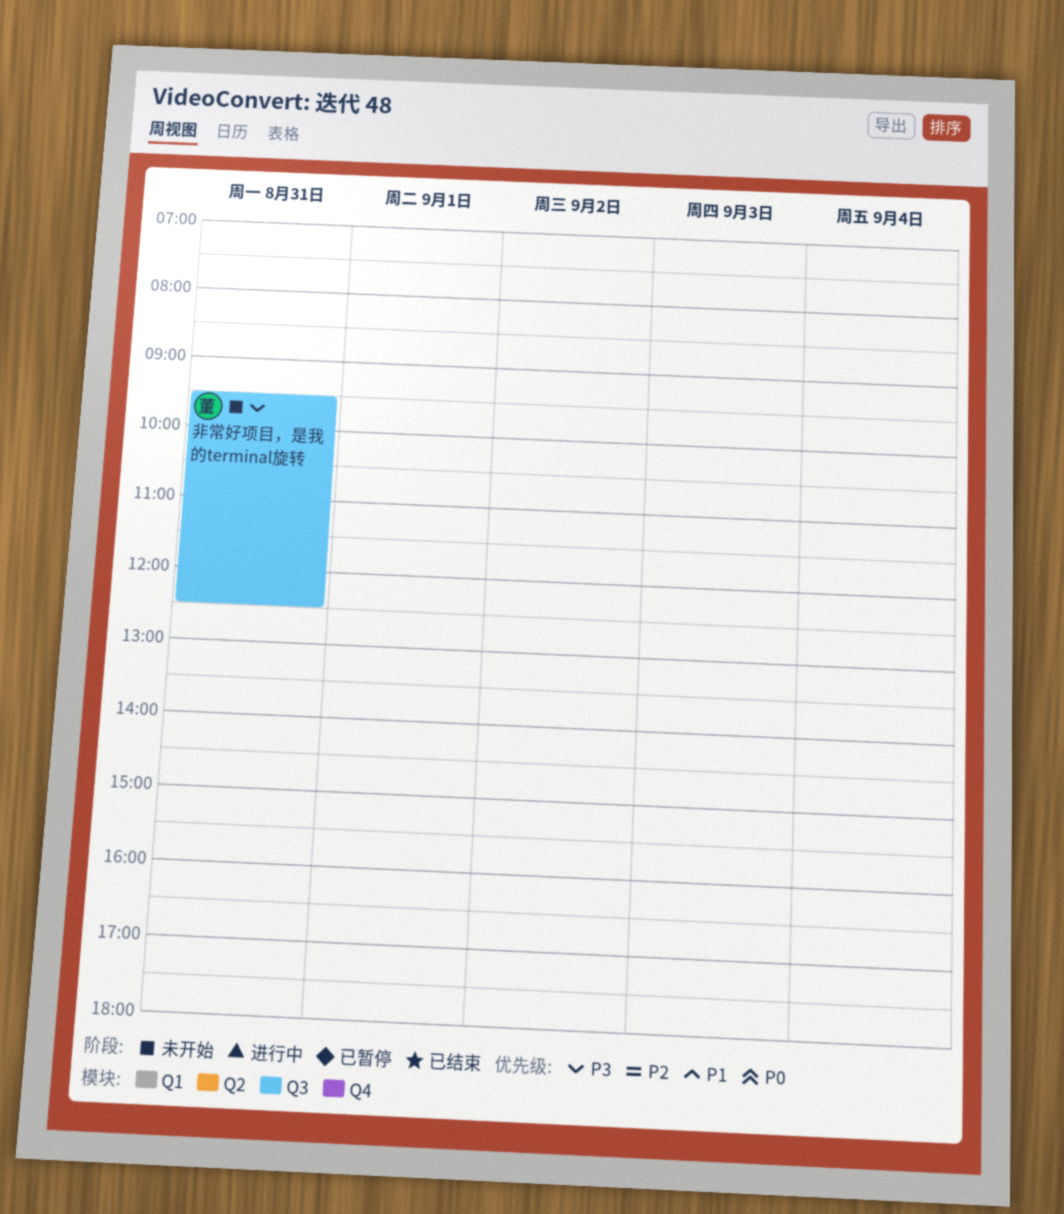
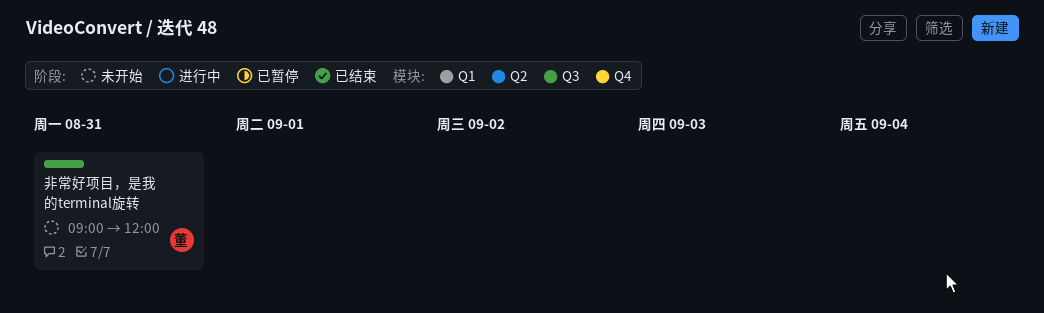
非常好项目，是我的terminal旋转, begins: 09:30 -> 09:00
非常好项目，是我的terminal旋转, ends: 12:30 -> 12:00

